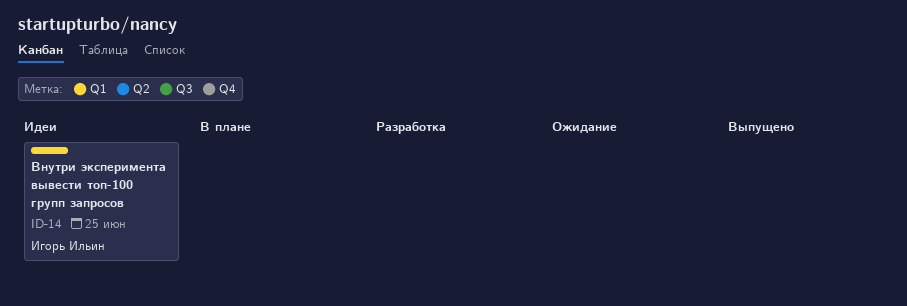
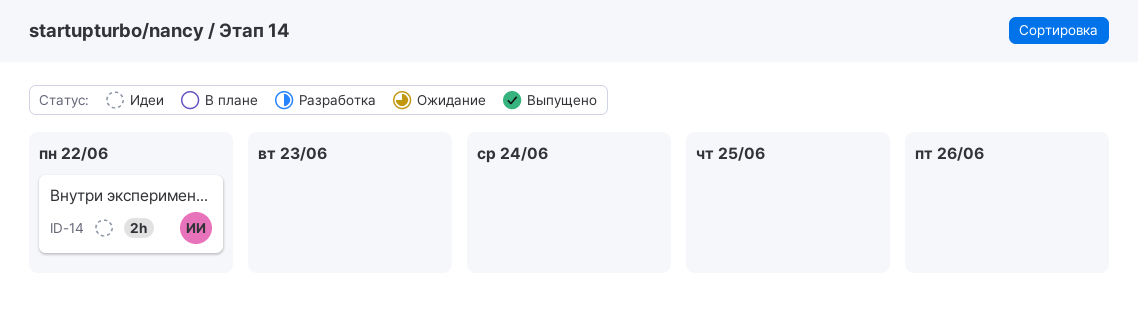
ID-14, due: Jun 25 -> Jun 22

